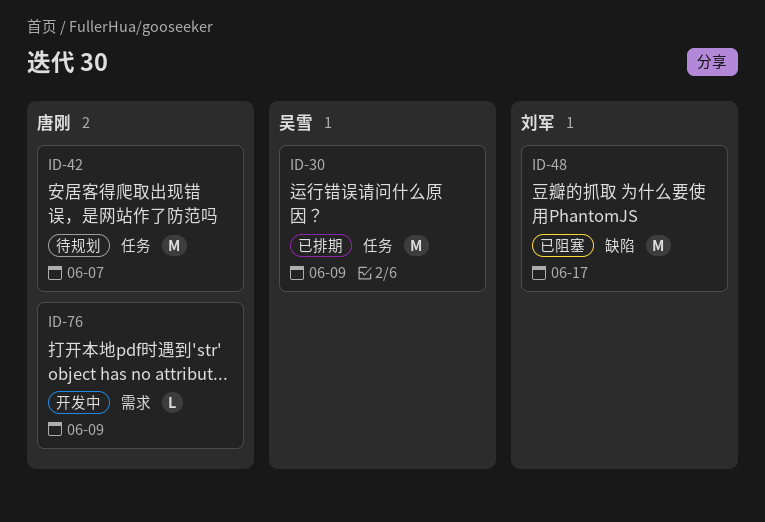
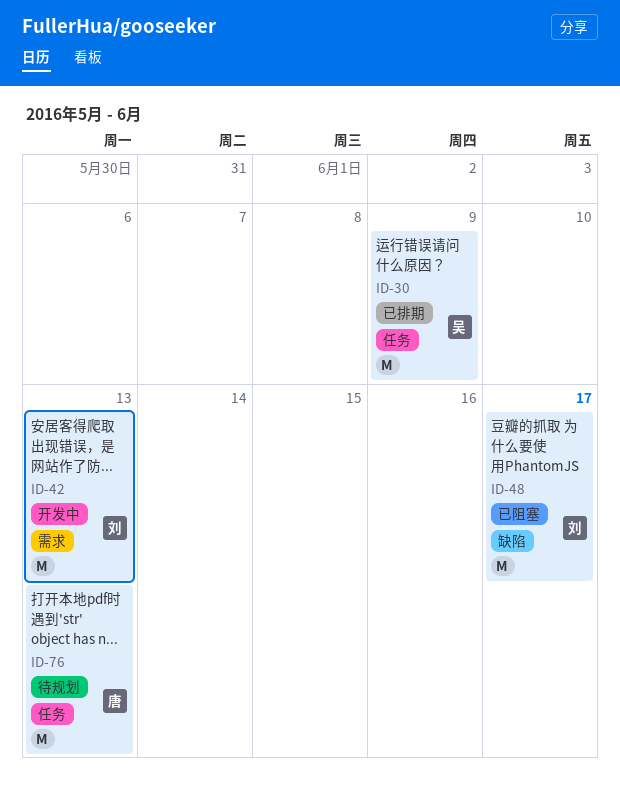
ID-42, status: 待规划 -> 开发中
ID-42, owner: 唐刚 -> 刘军
ID-42, label: 任务 -> 需求
ID-42, due: Jun 7 -> Jun 13
ID-76, status: 开发中 -> 待规划
ID-76, label: 需求 -> 任务
ID-76, estimate: L -> M
ID-76, due: Jun 9 -> Jun 13

